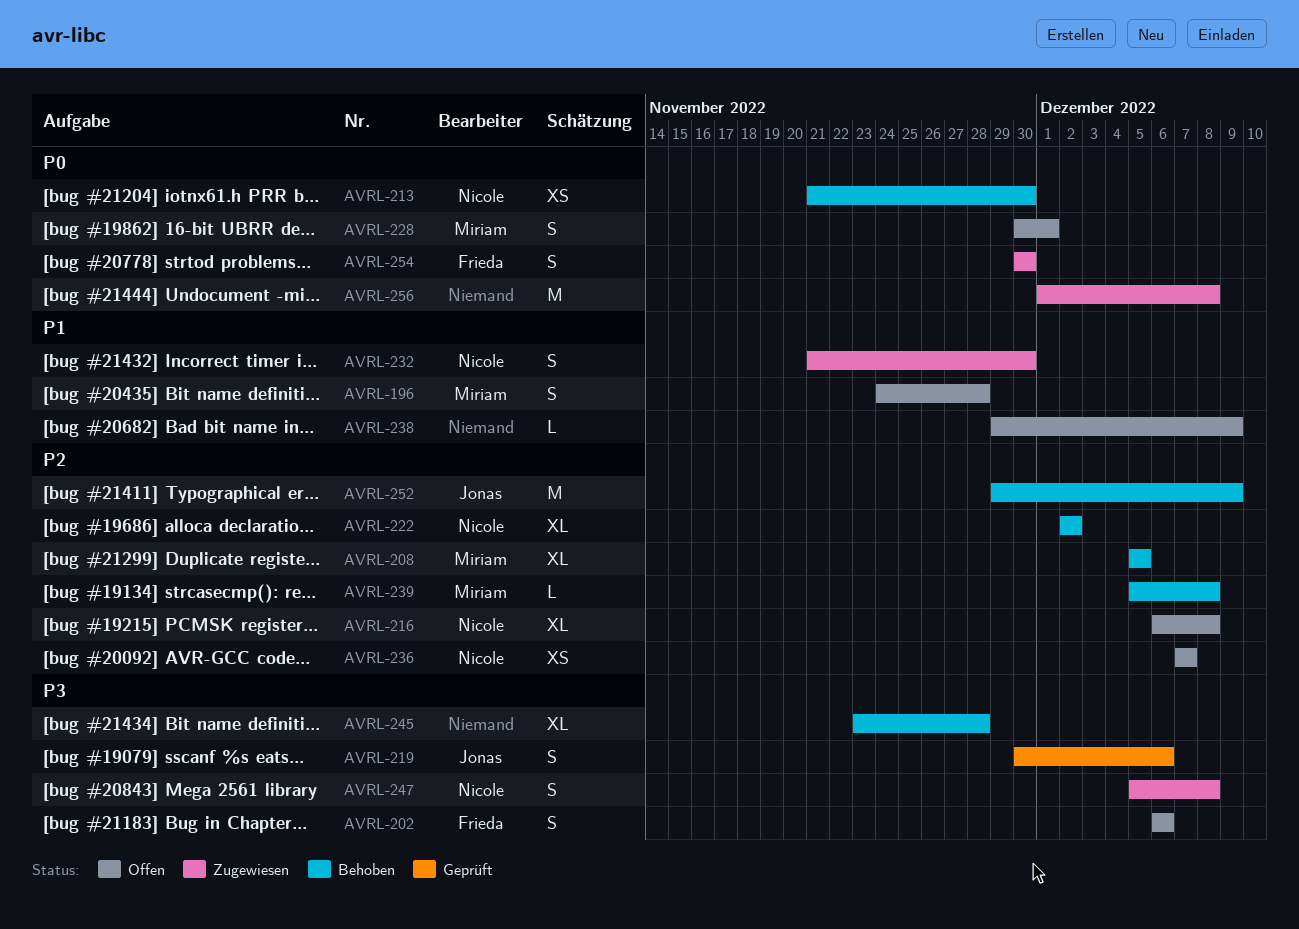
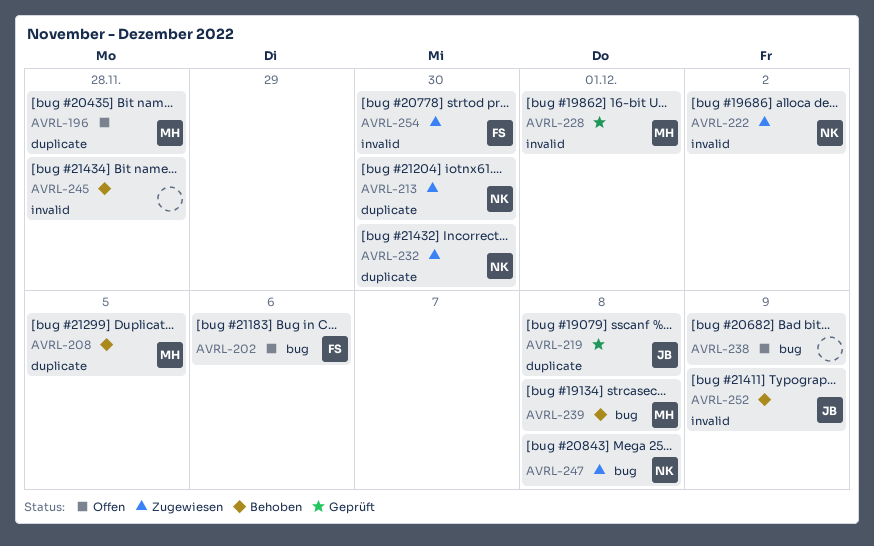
AVRL-213, status: Behoben -> Zugewiesen
AVRL-216: present -> none
AVRL-219, due: Dec 6 -> Dec 8
AVRL-222, status: Behoben -> Zugewiesen
AVRL-228, status: Offen -> Geprüft
AVRL-236: present -> none
AVRL-256: present -> none

